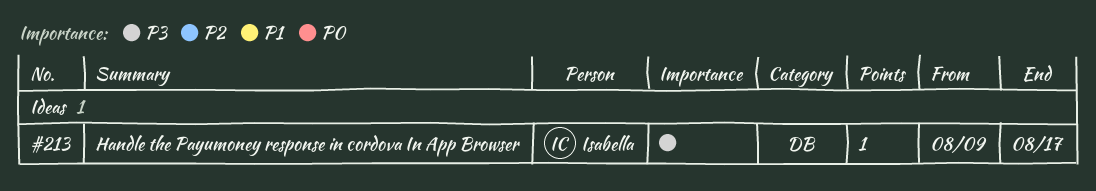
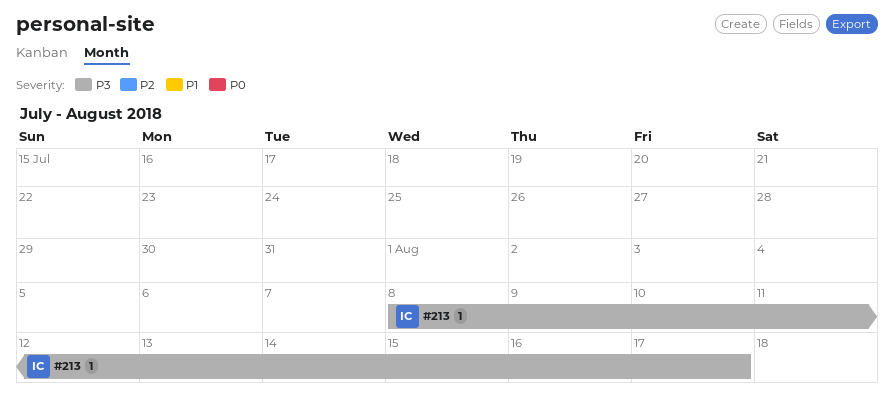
#213, start: Aug 9 -> Aug 8

